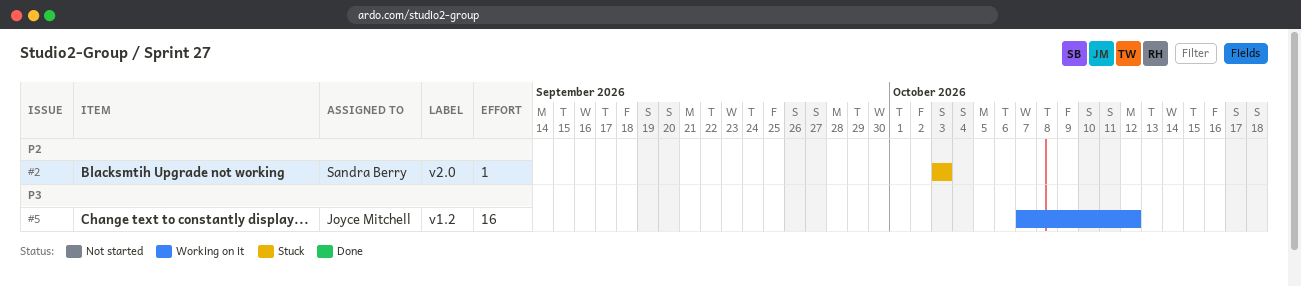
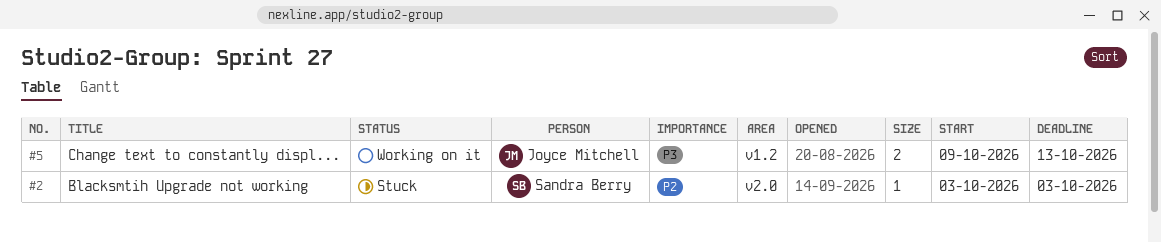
#5, estimate: 16 -> 2
#5, start: Oct 7 -> Oct 9
#5, due: Oct 12 -> Oct 13

